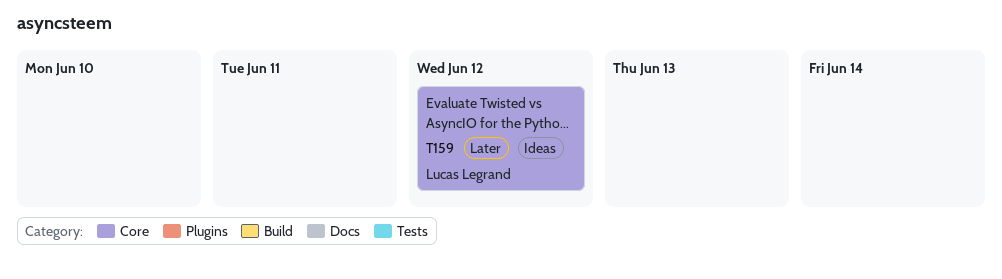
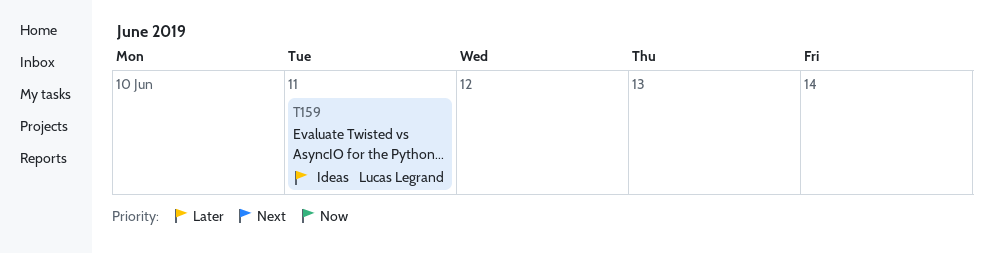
T159, due: Jun 12 -> Jun 11

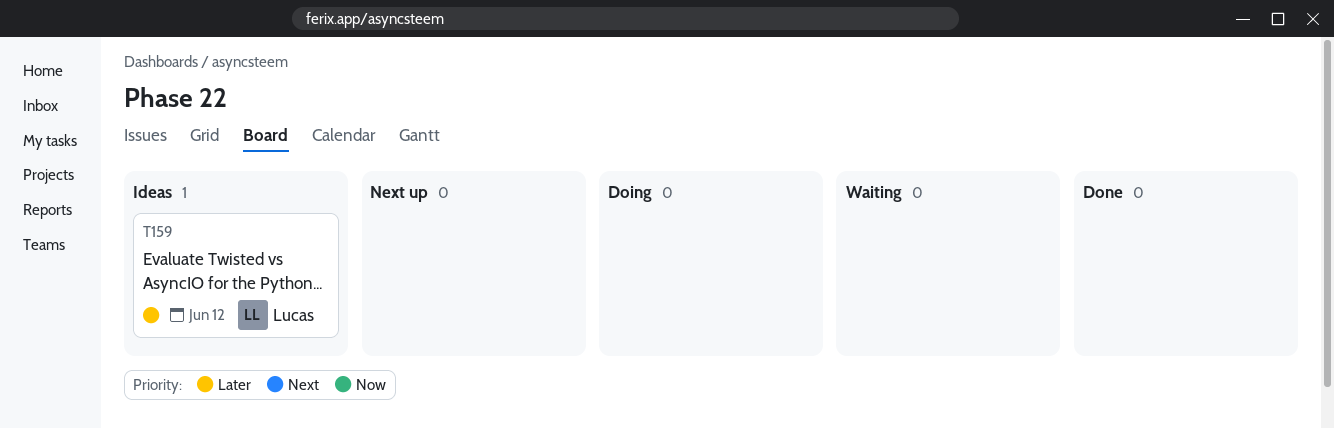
T159, due: Jun 11 -> Jun 12

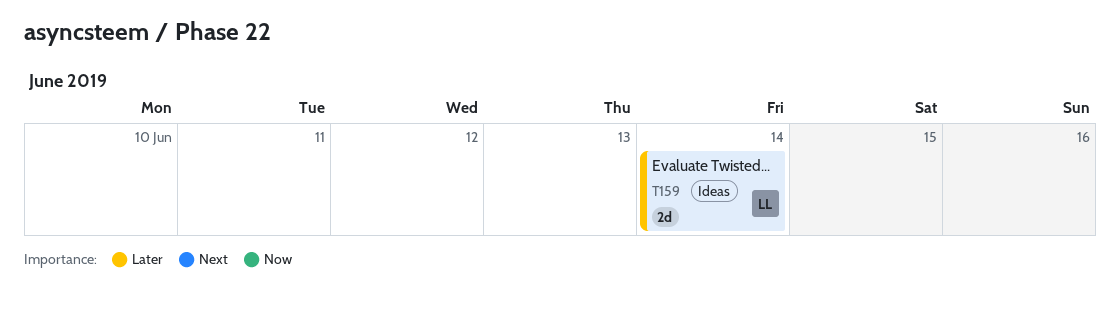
T159, due: Jun 12 -> Jun 14

